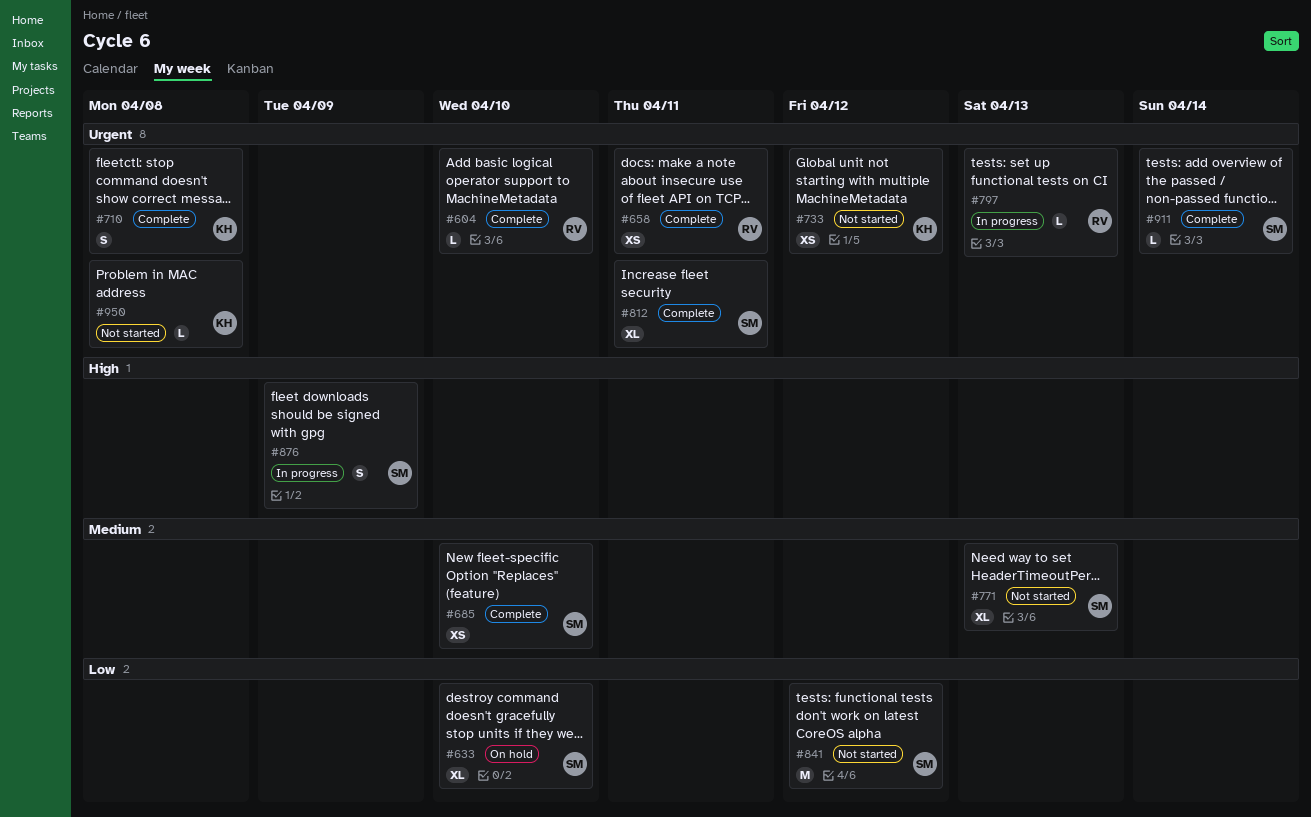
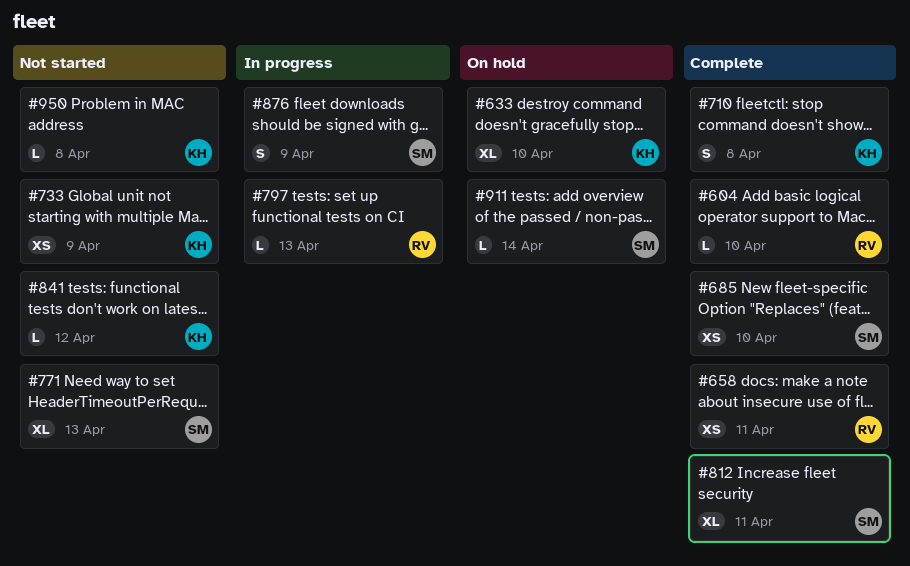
#633, owner: SM -> KH
#733, due: Apr 12 -> Apr 9
#841, owner: SM -> KH
#841, estimate: M -> L
#911, status: Complete -> On hold

